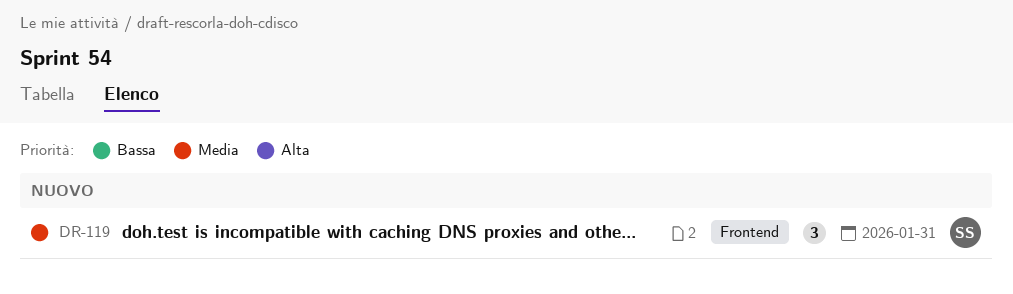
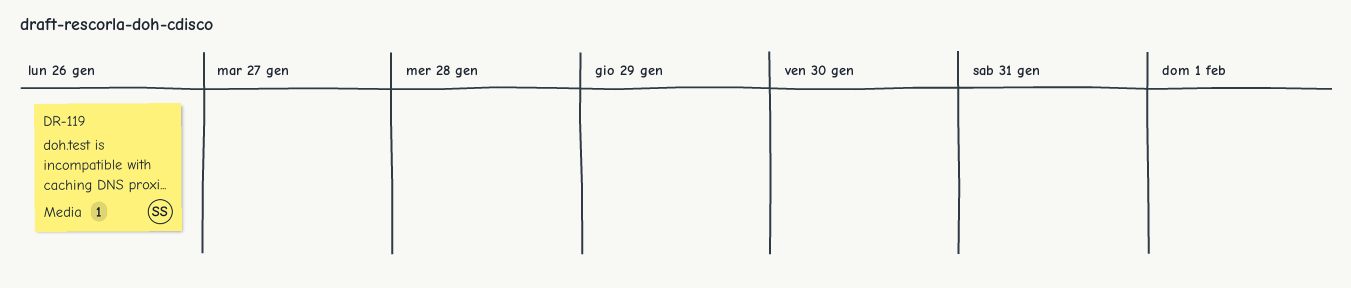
DR-119, estimate: 3 -> 1
DR-119, due: Jan 31 -> Jan 26

